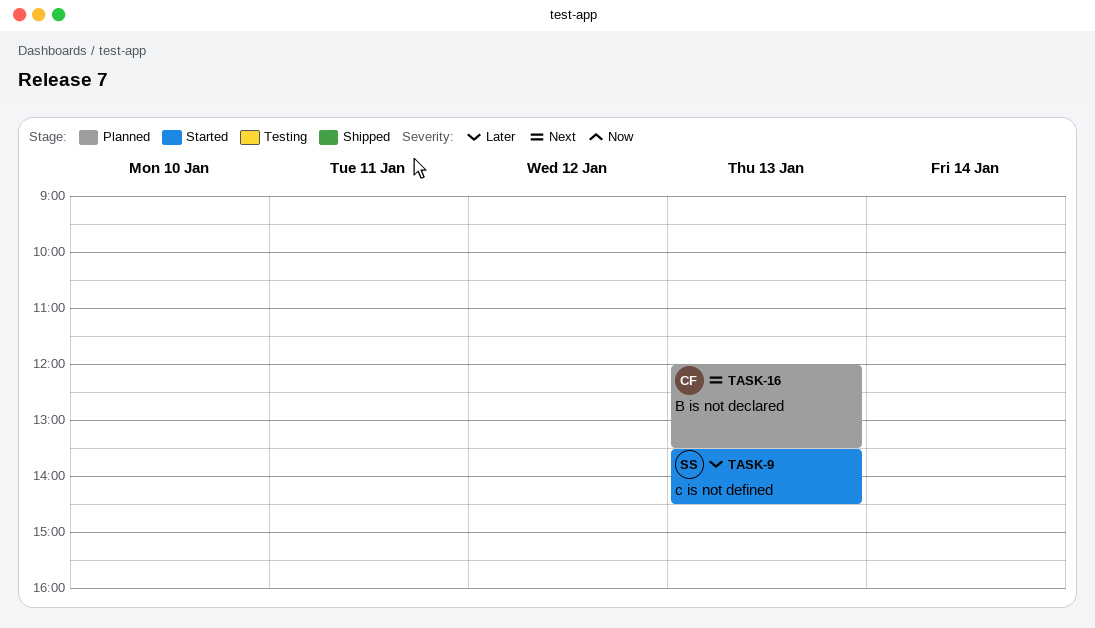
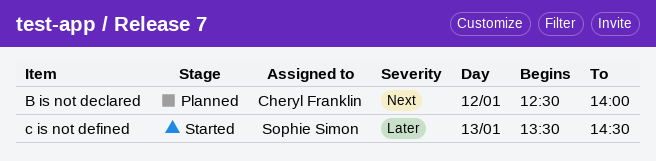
B is not declared, day: Jan 13 -> Jan 12
B is not declared, begins: 12:00 -> 12:30
B is not declared, ends: 13:30 -> 14:00

